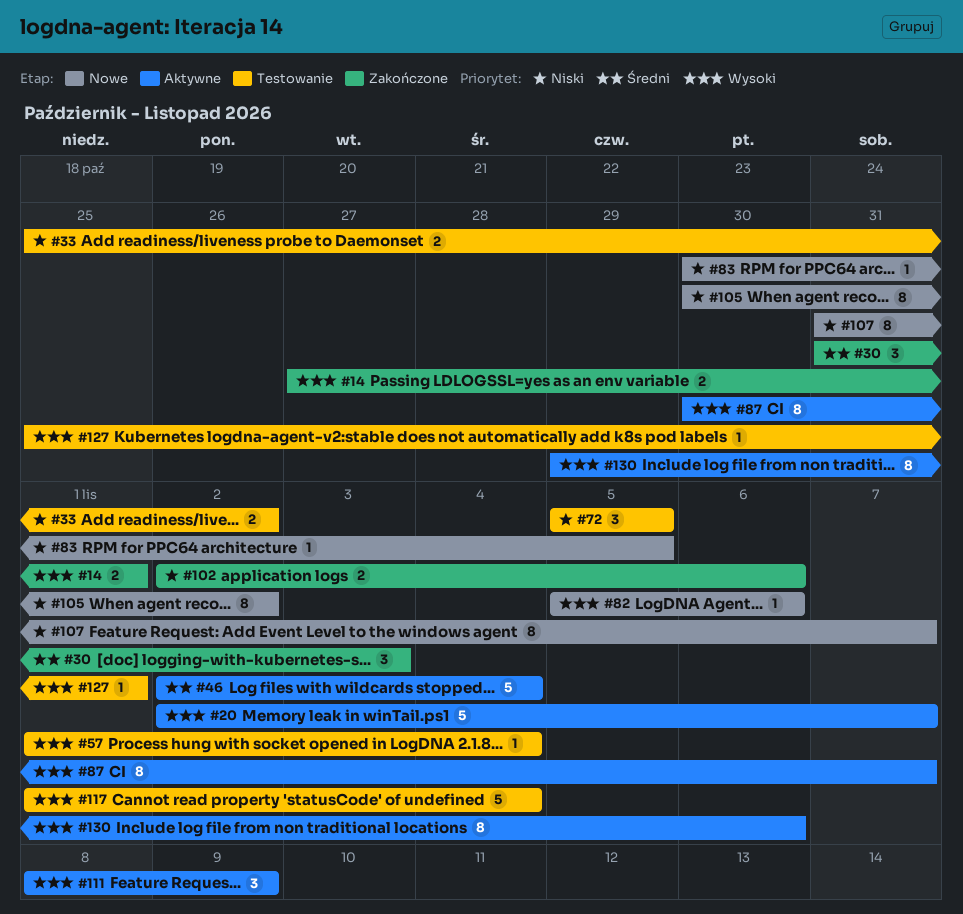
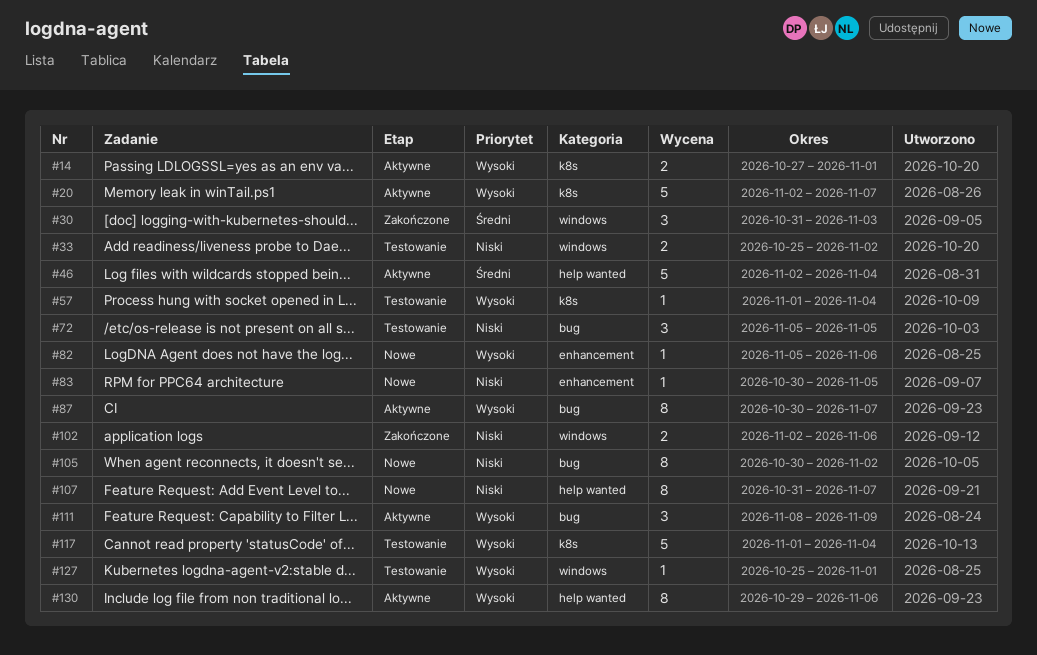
#14, status: Zakończone -> Aktywne

